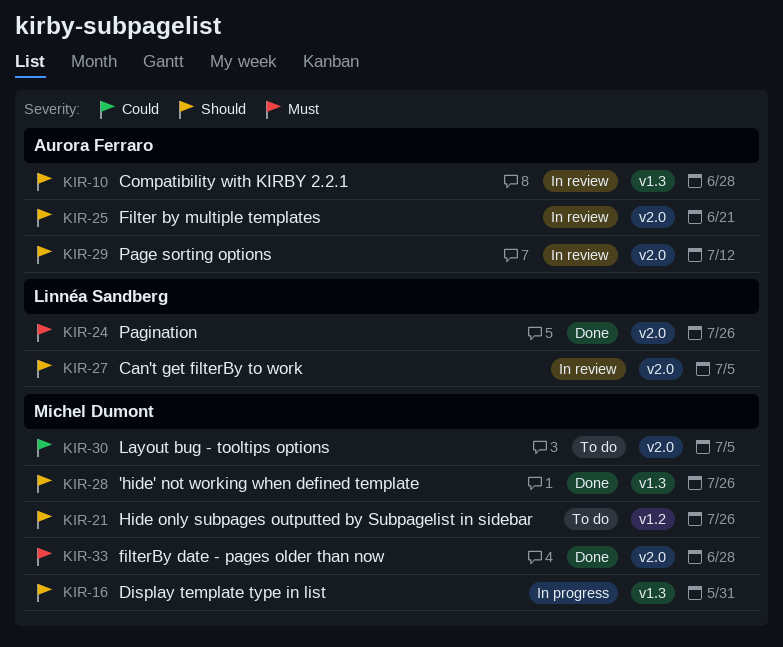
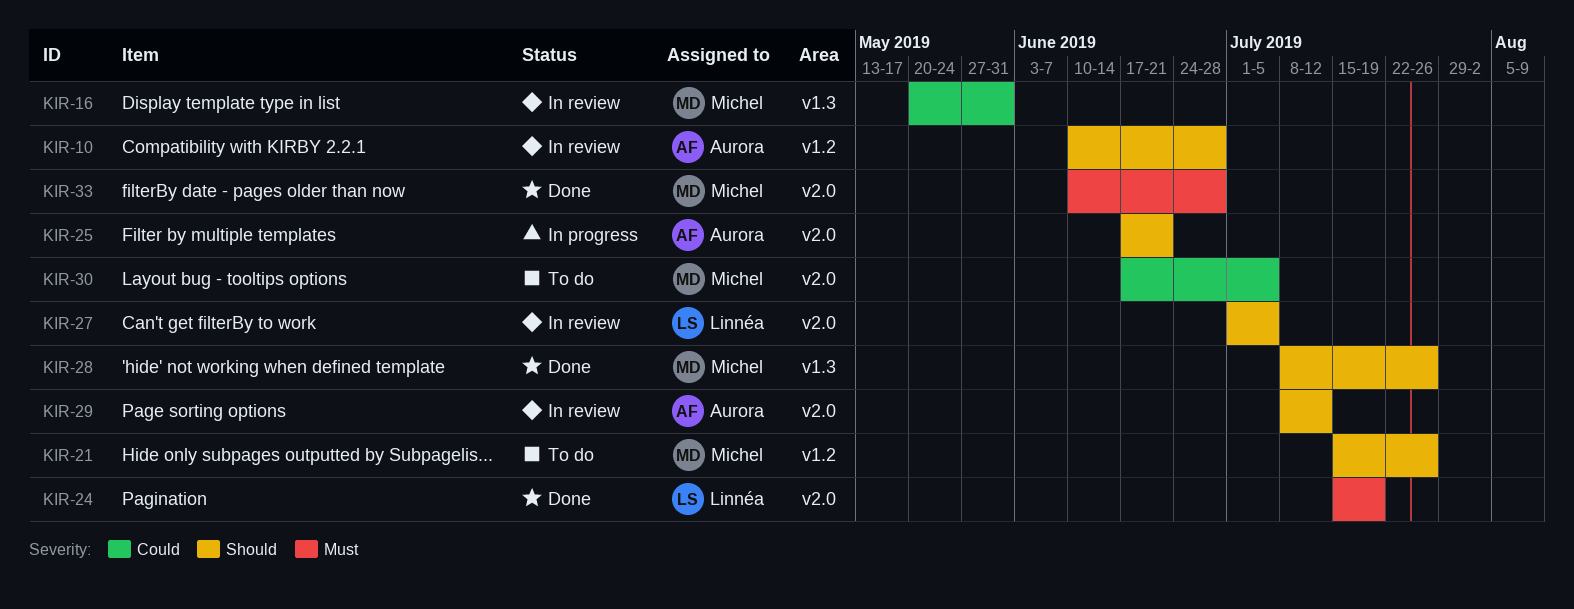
KIR-10, label: v1.3 -> v1.2
KIR-16, status: In progress -> In review
KIR-16, priority: Should -> Could
KIR-24, due: Jul 26 -> Jul 19
KIR-25, status: In review -> In progress

